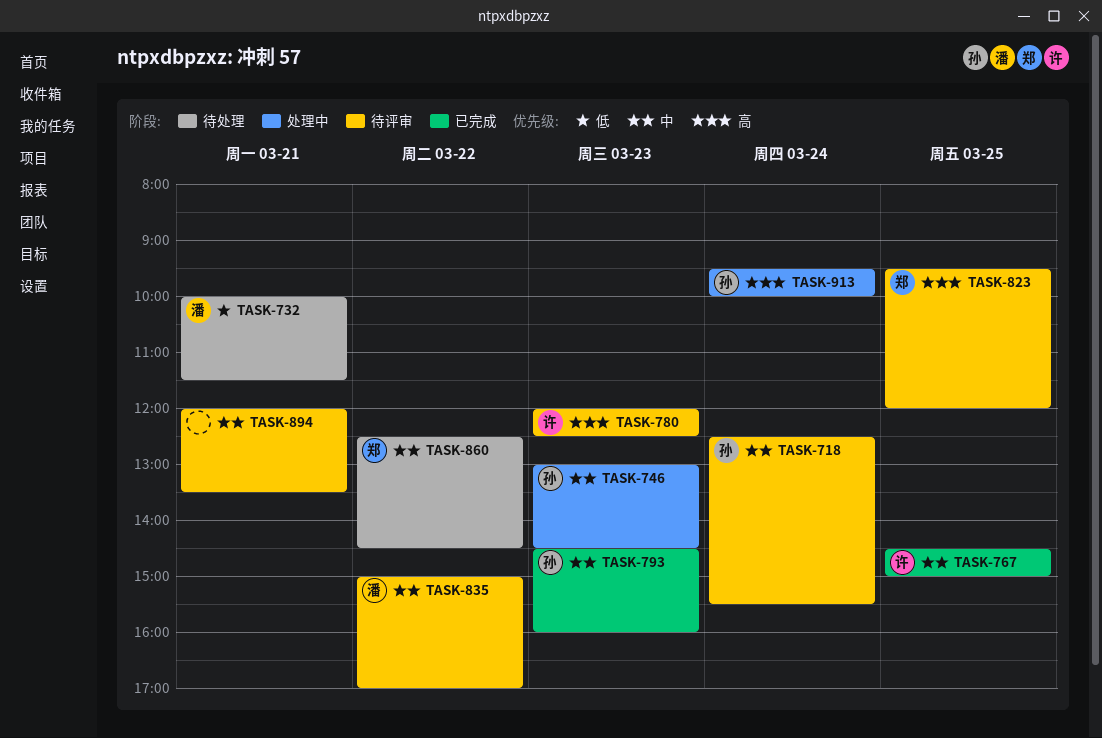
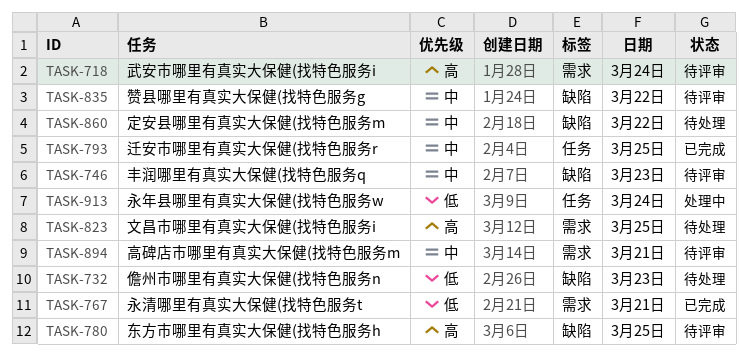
TASK-718, priority: 中 -> 高
TASK-732, day: Mar 21 -> Mar 23
TASK-746, status: 处理中 -> 待评审
TASK-767, priority: 中 -> 低
TASK-767, day: Mar 25 -> Mar 21
TASK-780, day: Mar 23 -> Mar 25
TASK-793, day: Mar 23 -> Mar 25
TASK-823, status: 待评审 -> 待处理
TASK-913, priority: 高 -> 低

